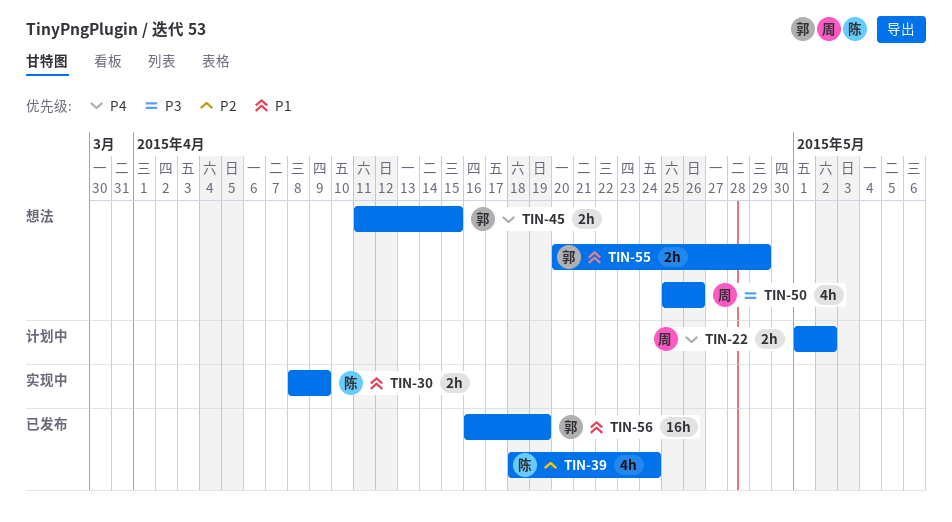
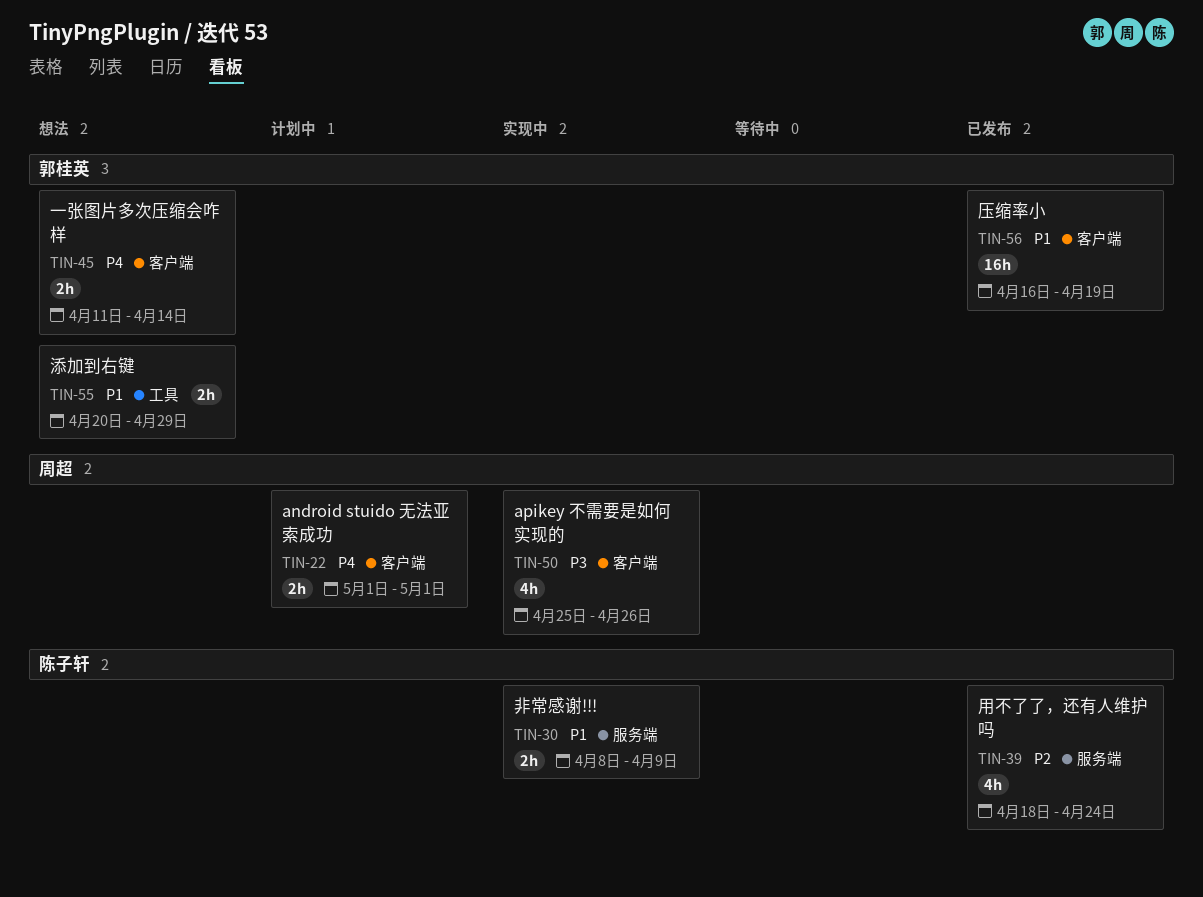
TIN-22, due: May 2 -> May 1
TIN-45, due: Apr 15 -> Apr 14
TIN-50, status: 想法 -> 实现中

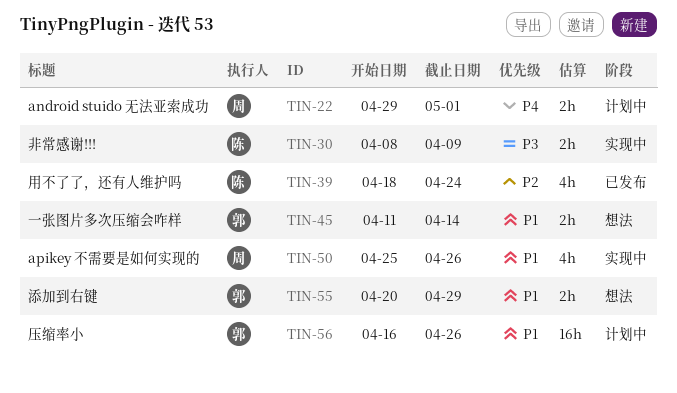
TIN-22, start: May 1 -> Apr 29
TIN-30, priority: P1 -> P3
TIN-45, priority: P4 -> P1
TIN-50, priority: P3 -> P1
TIN-56, status: 已发布 -> 计划中
TIN-56, due: Apr 19 -> Apr 26

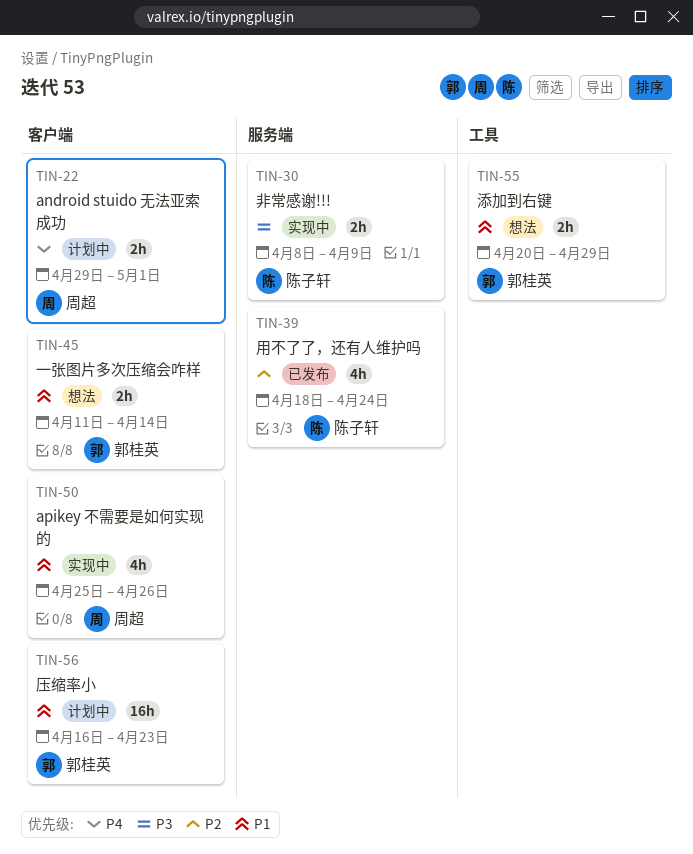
TIN-56, due: Apr 26 -> Apr 23

